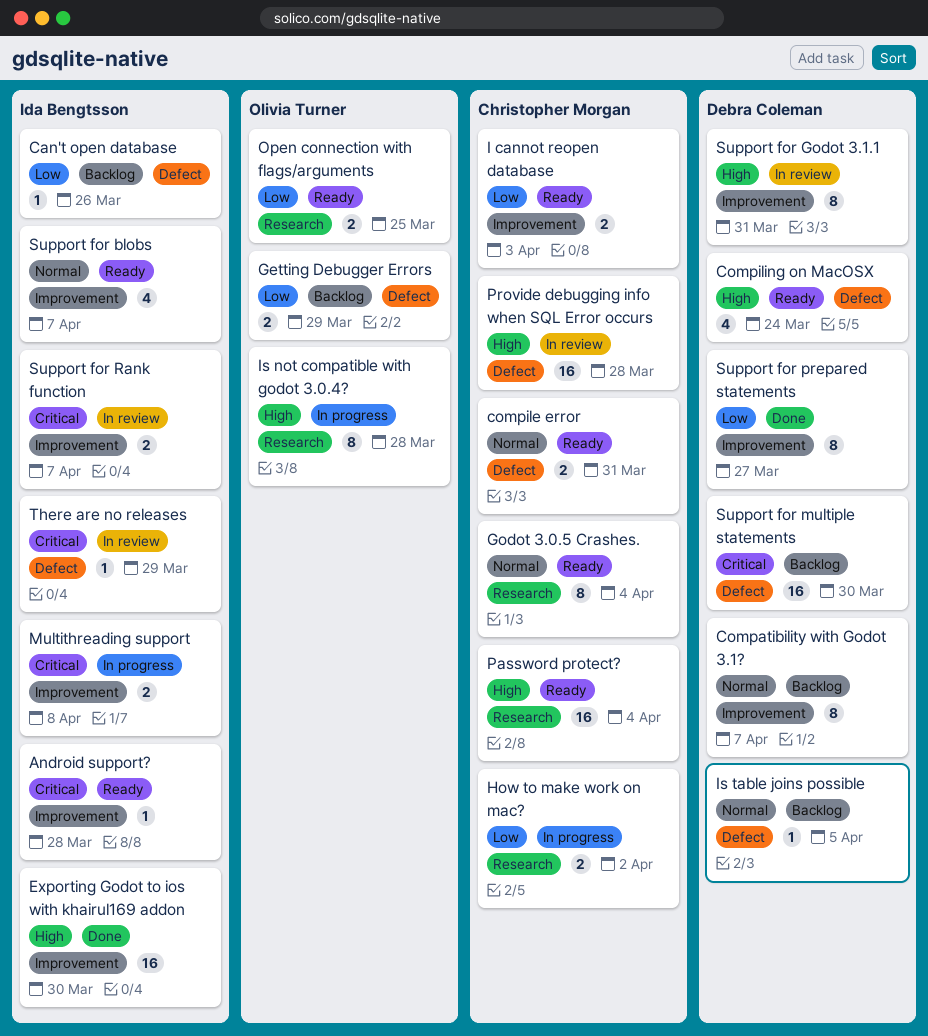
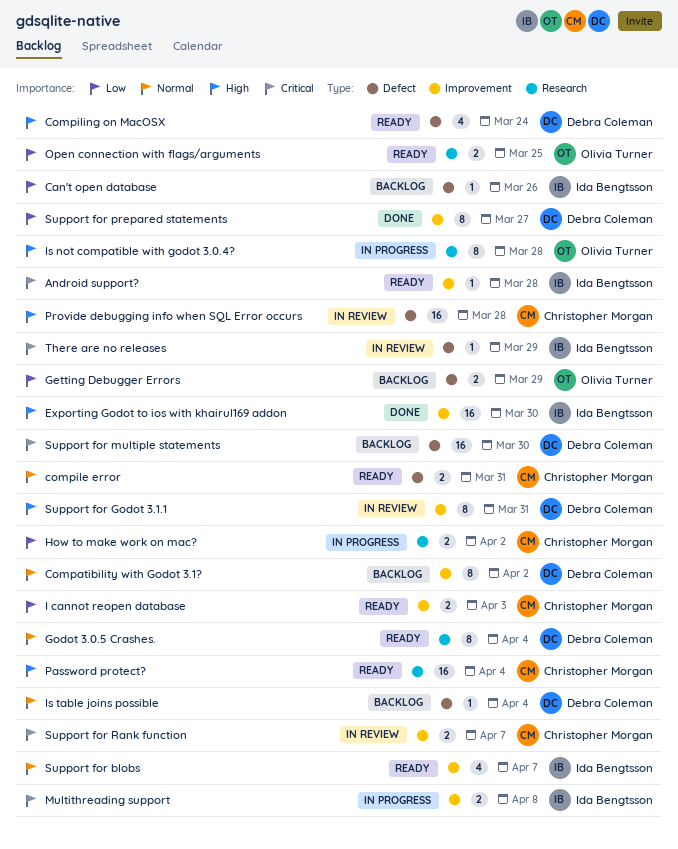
Compatibility with Godot 3.1?, due: Apr 7 -> Apr 2
Godot 3.0.5 Crashes., owner: Christopher Morgan -> Debra Coleman
Is table joins possible, due: Apr 5 -> Apr 4
Support for Rank function, owner: Ida Bengtsson -> Christopher Morgan

